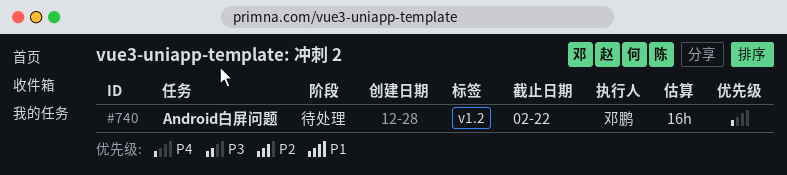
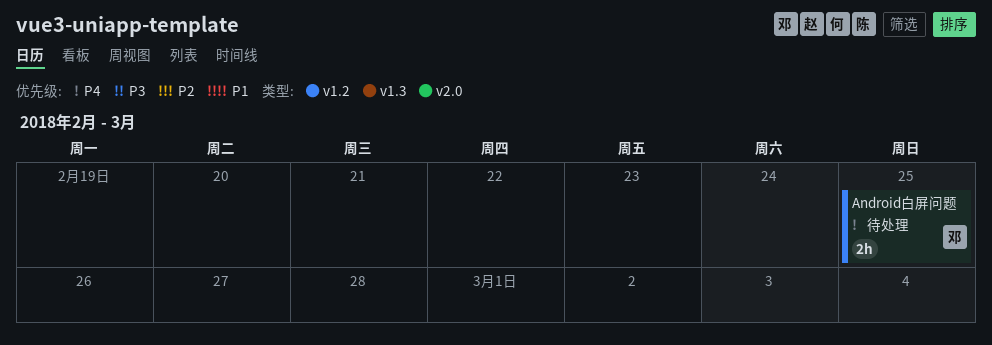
Android白屏问题, estimate: 16h -> 2h
Android白屏问题, due: Feb 22 -> Feb 25

